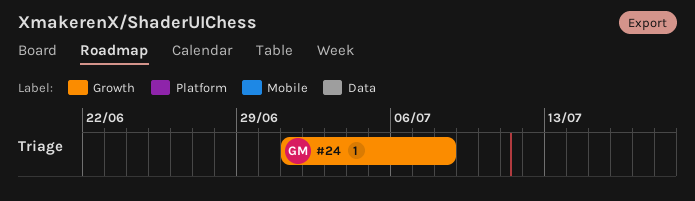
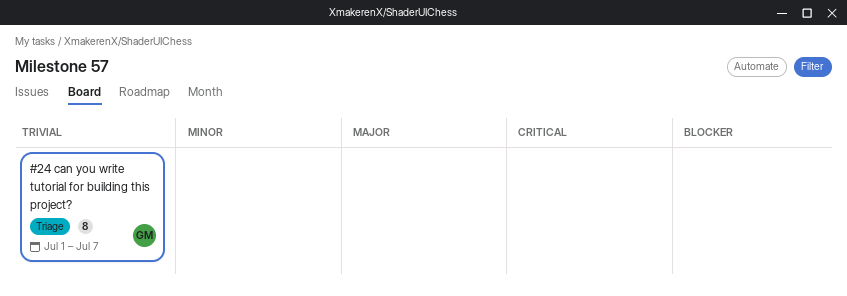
#24, estimate: 1 -> 8
#24, due: Jul 8 -> Jul 7

